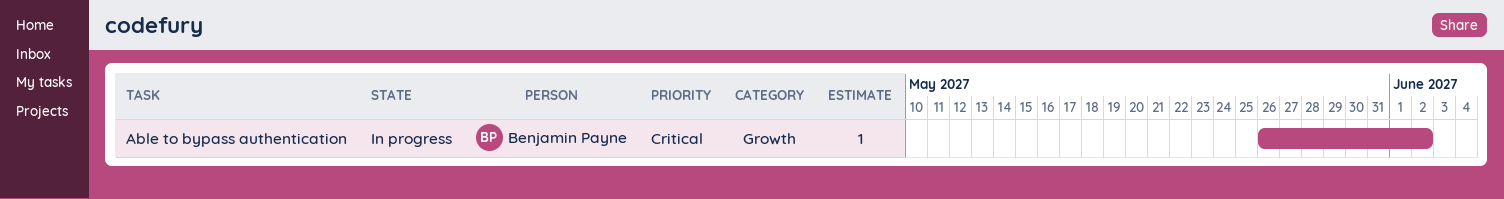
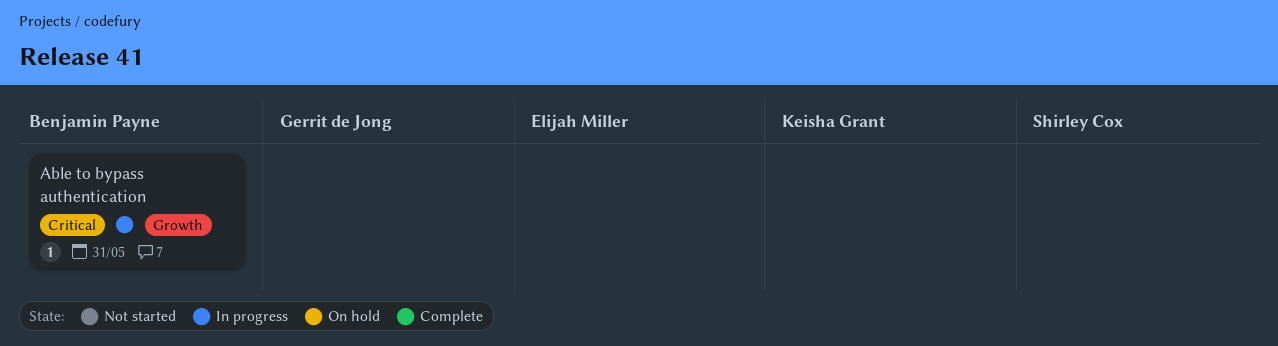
Able to bypass authentication, due: Jun 2 -> May 31

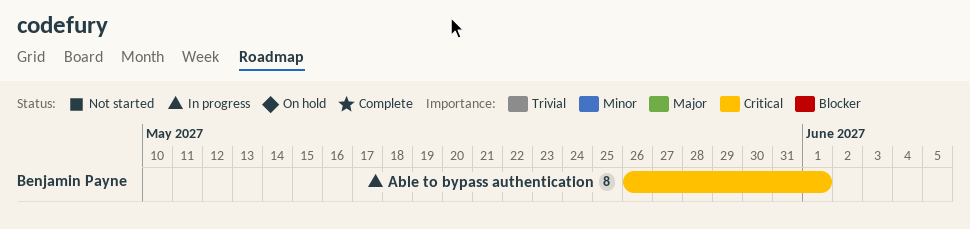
Able to bypass authentication, estimate: 1 -> 8
Able to bypass authentication, due: May 31 -> Jun 1

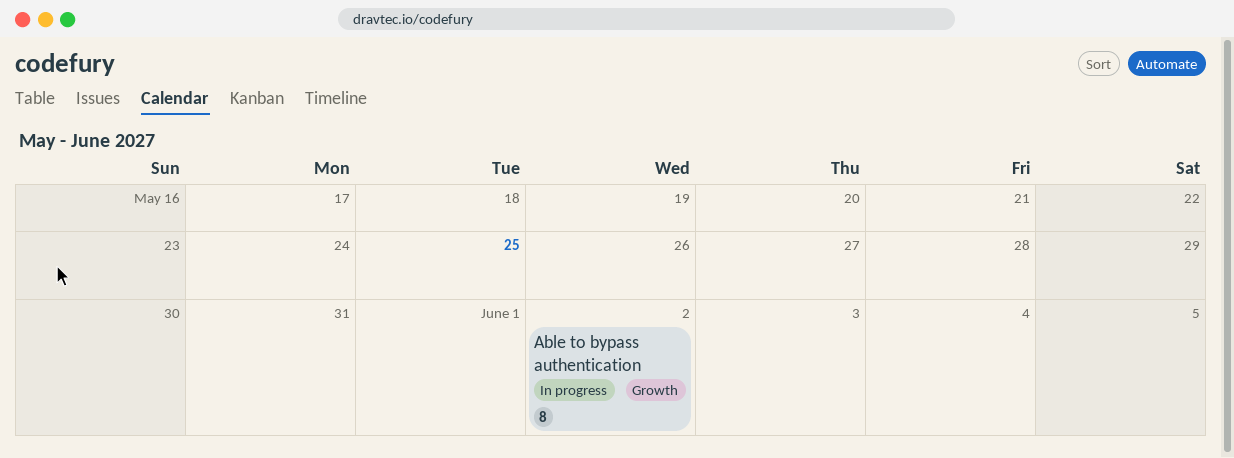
Able to bypass authentication, due: Jun 1 -> Jun 2

